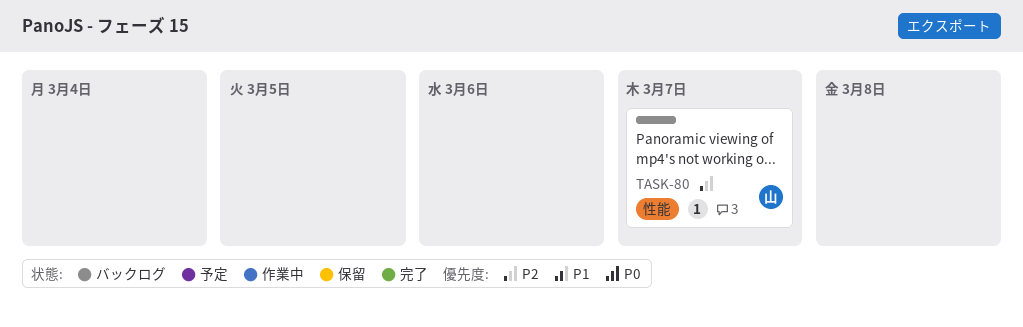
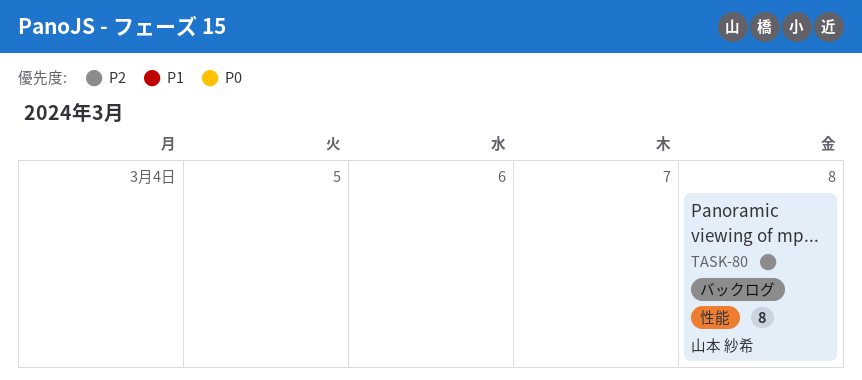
TASK-80, estimate: 1 -> 8
TASK-80, due: Mar 7 -> Mar 8

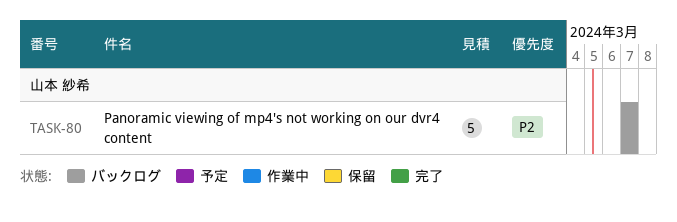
TASK-80, estimate: 8 -> 5
TASK-80, due: Mar 8 -> Mar 7

